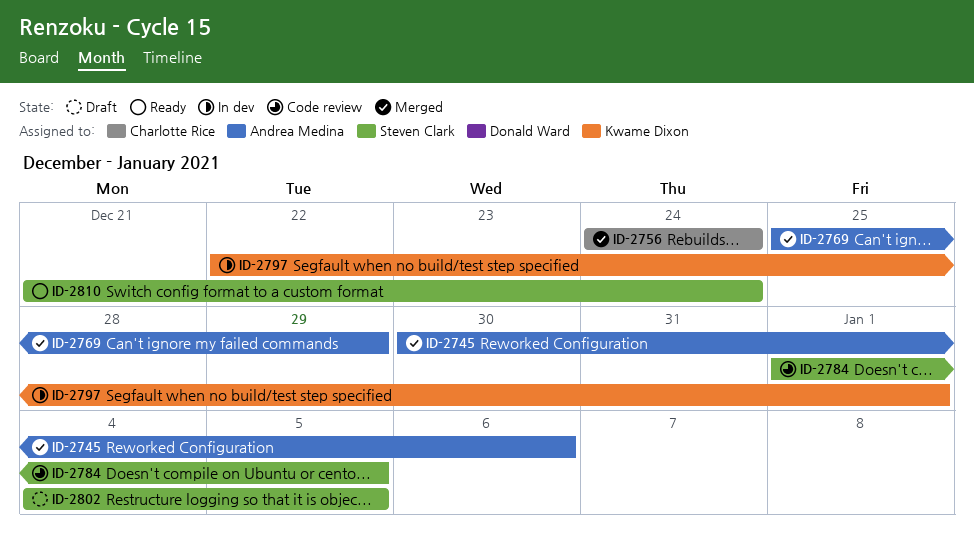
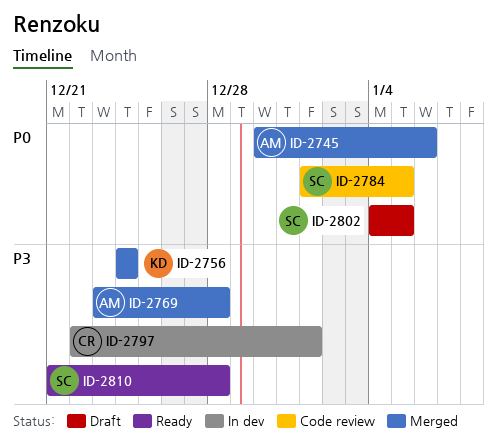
ID-2756, owner: Charlotte Rice -> Kwame Dixon
ID-2769, start: Dec 25 -> Dec 23
ID-2769, due: Dec 29 -> Dec 28
ID-2797, owner: Kwame Dixon -> Charlotte Rice
ID-2810, due: Dec 24 -> Dec 28

